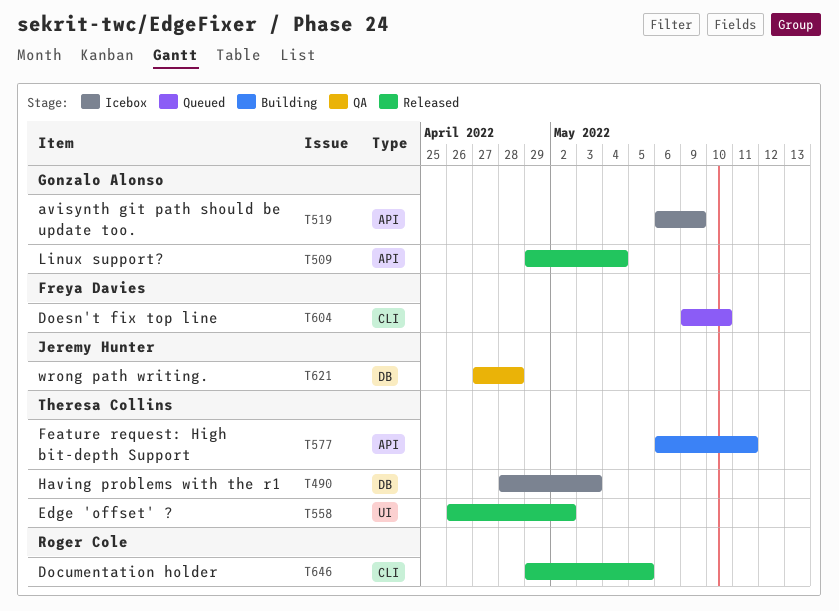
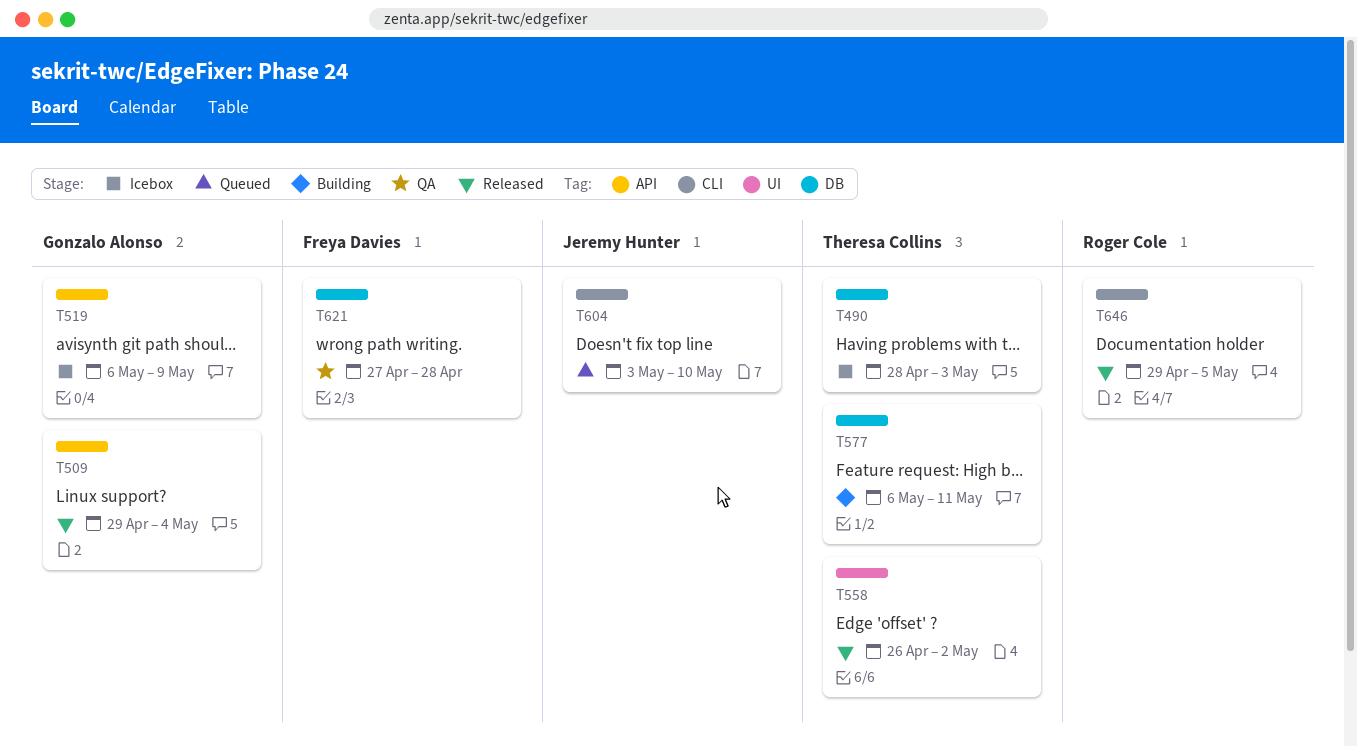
T577, label: API -> DB
T604, owner: Freya Davies -> Jeremy Hunter
T604, start: May 9 -> May 3
T621, owner: Jeremy Hunter -> Freya Davies

